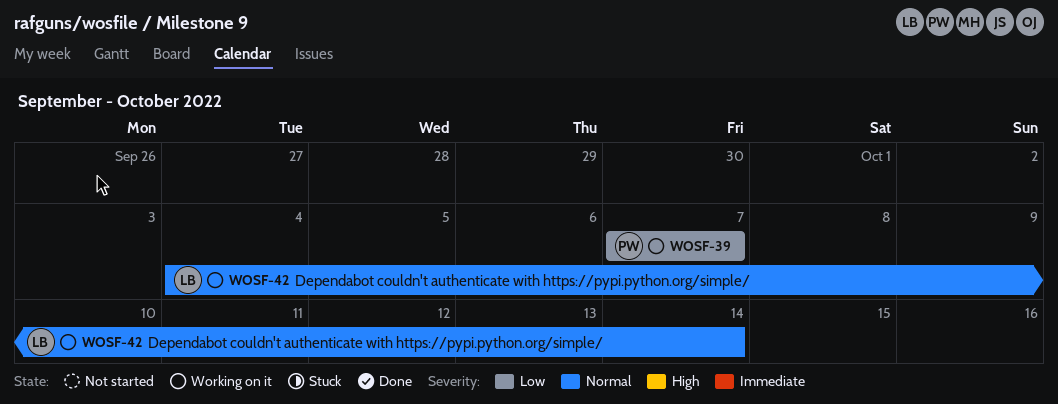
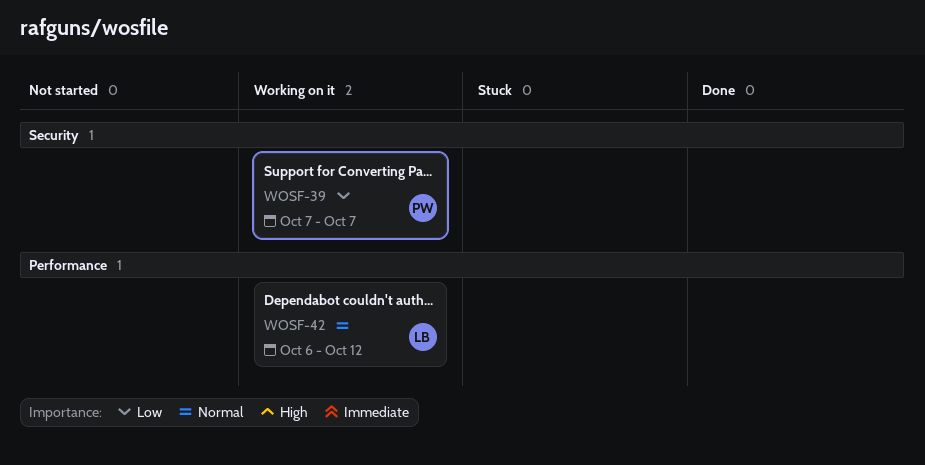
WOSF-42, start: Oct 4 -> Oct 6
WOSF-42, due: Oct 14 -> Oct 12

